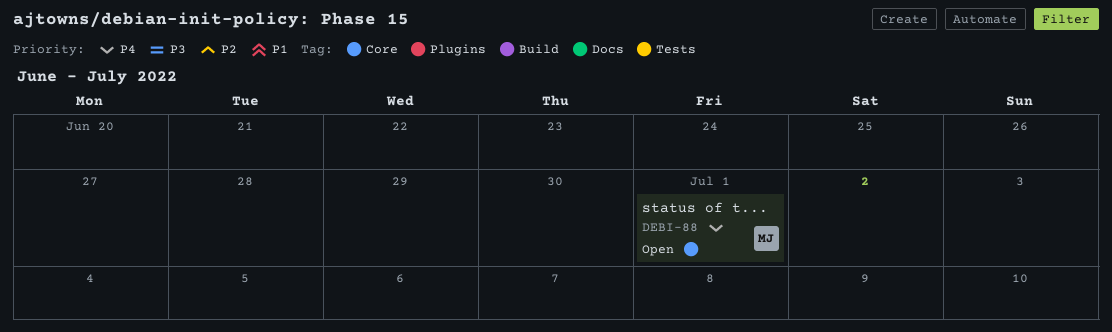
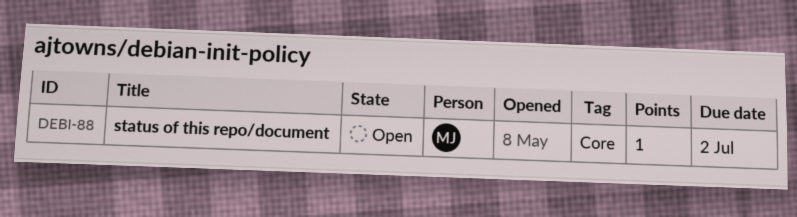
DEBI-88, due: Jul 1 -> Jul 2

